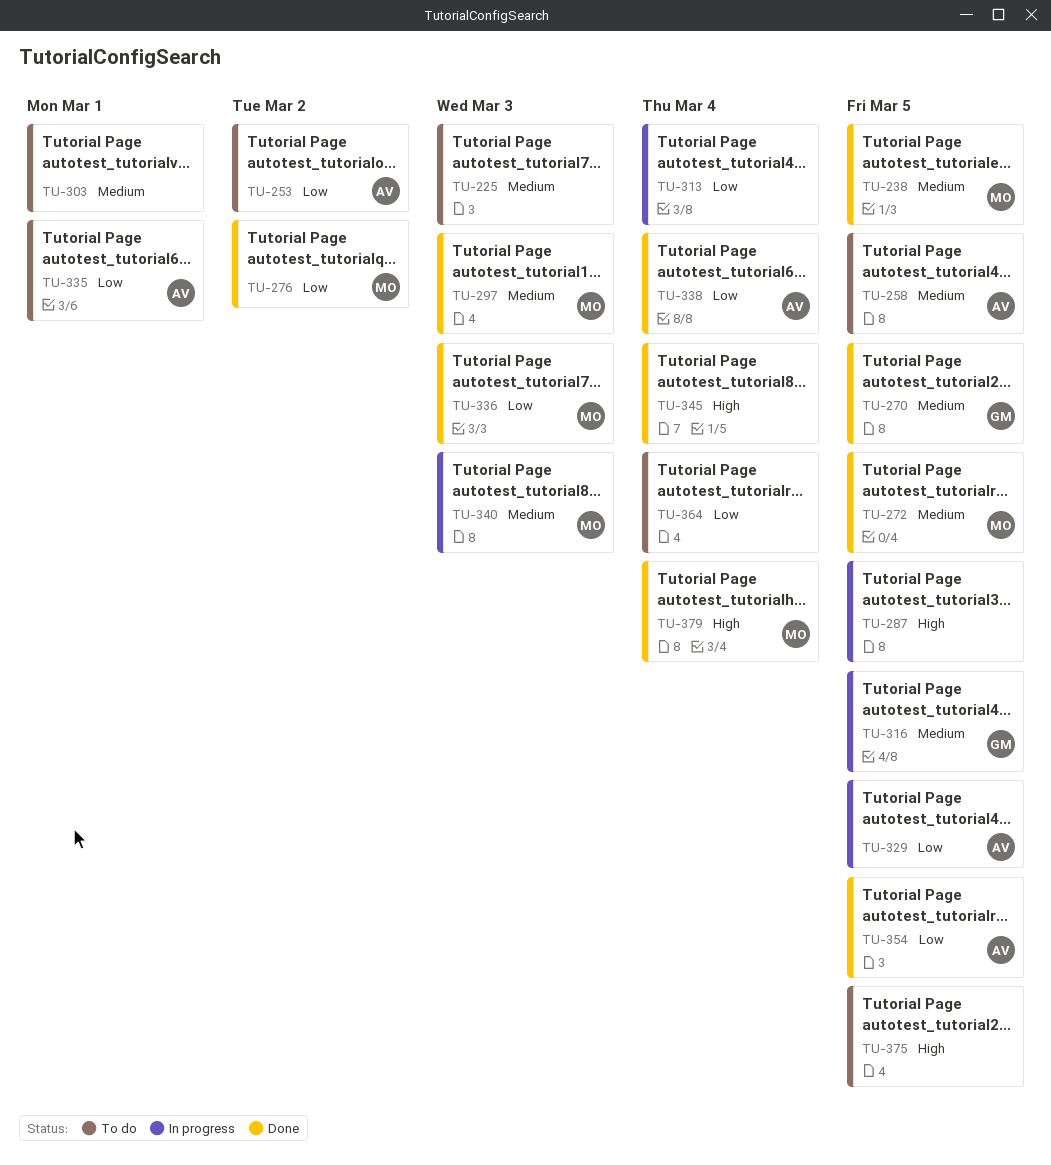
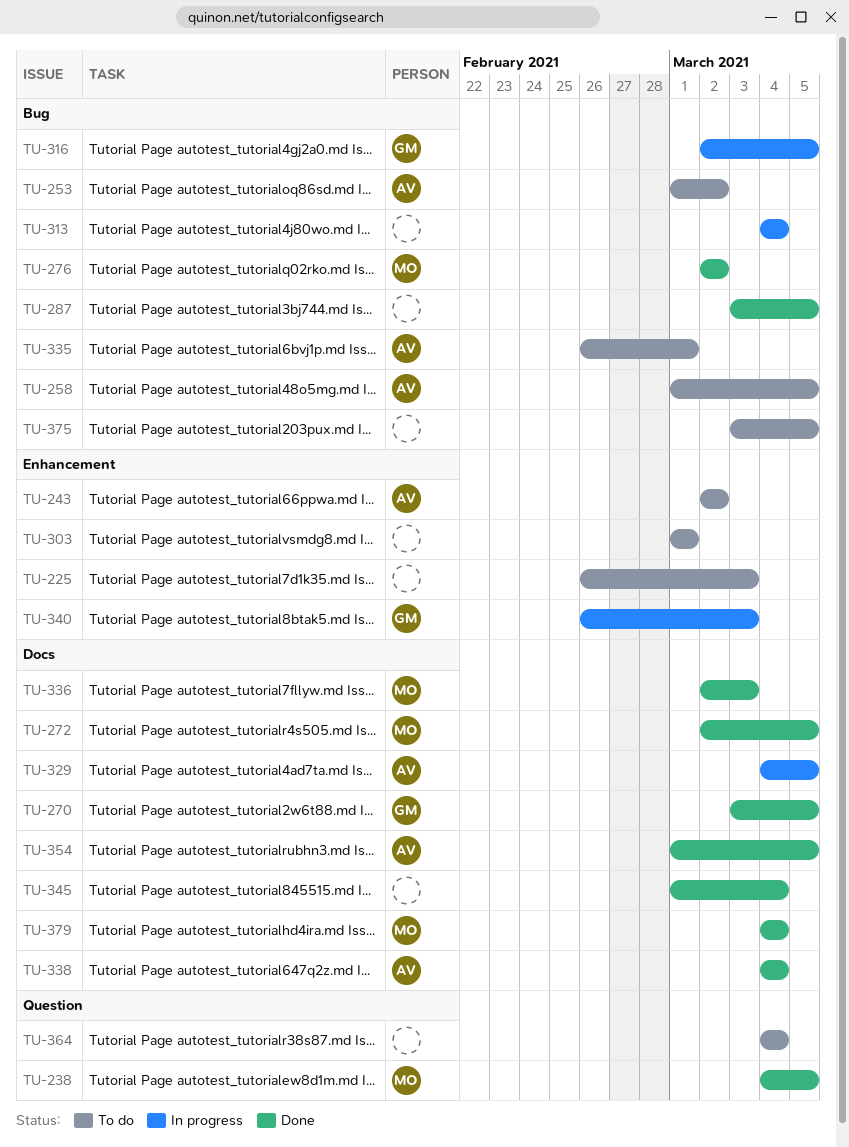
TU-243: none -> present
TU-287, status: In progress -> Done
TU-297: present -> none
TU-340, owner: MO -> GM

